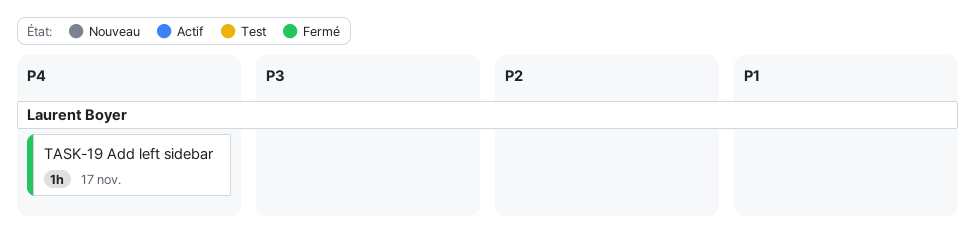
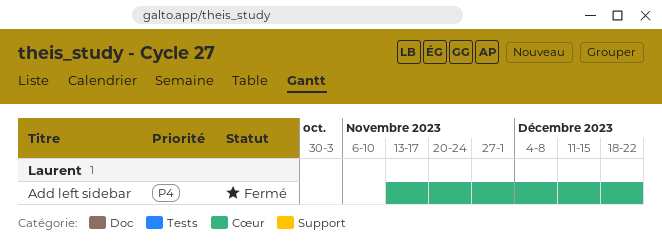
Add left sidebar, due: Nov 17 -> Dec 22

